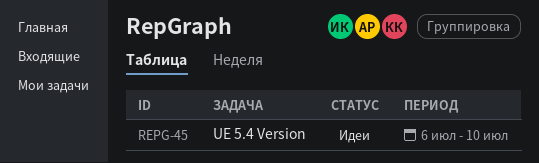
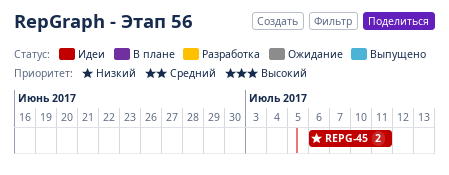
REPG-45, due: Jul 10 -> Jul 11

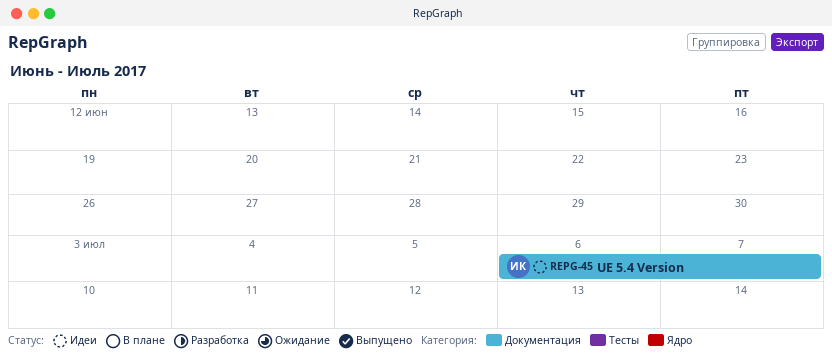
REPG-45, due: Jul 11 -> Jul 7

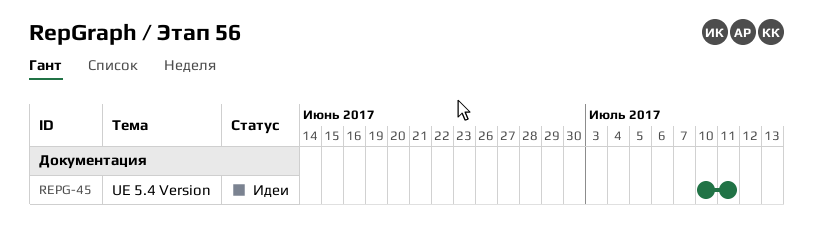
REPG-45, start: Jul 6 -> Jul 10
REPG-45, due: Jul 7 -> Jul 11

